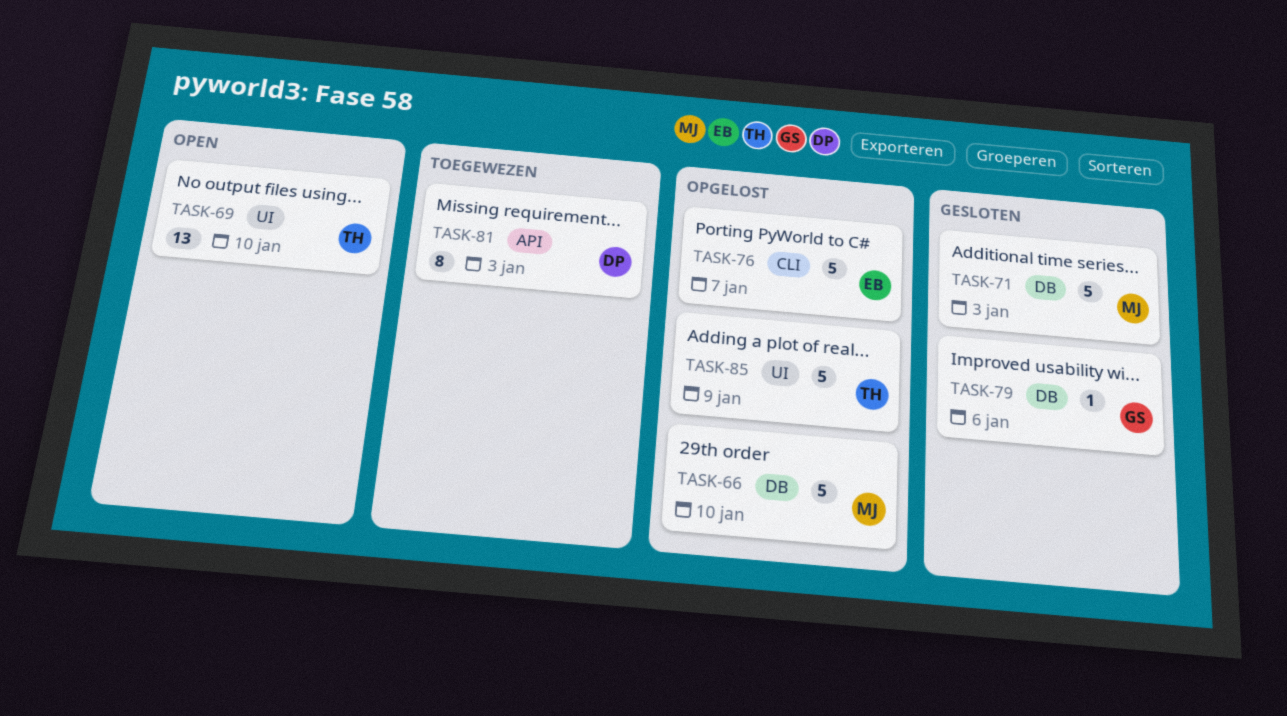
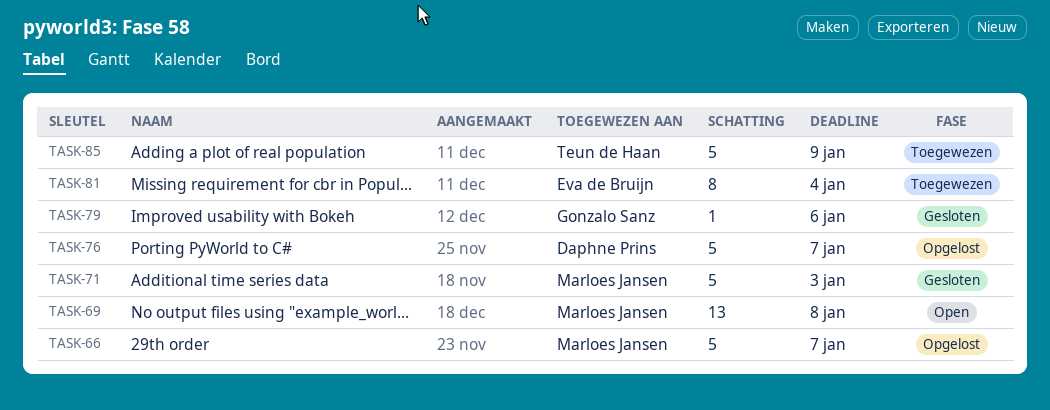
TASK-66, due: Jan 10 -> Jan 7
TASK-69, owner: Teun de Haan -> Marloes Jansen
TASK-69, due: Jan 10 -> Jan 8
TASK-76, owner: Eva de Bruijn -> Daphne Prins
TASK-81, owner: Daphne Prins -> Eva de Bruijn
TASK-81, due: Jan 3 -> Jan 4
TASK-85, status: Opgelost -> Toegewezen

